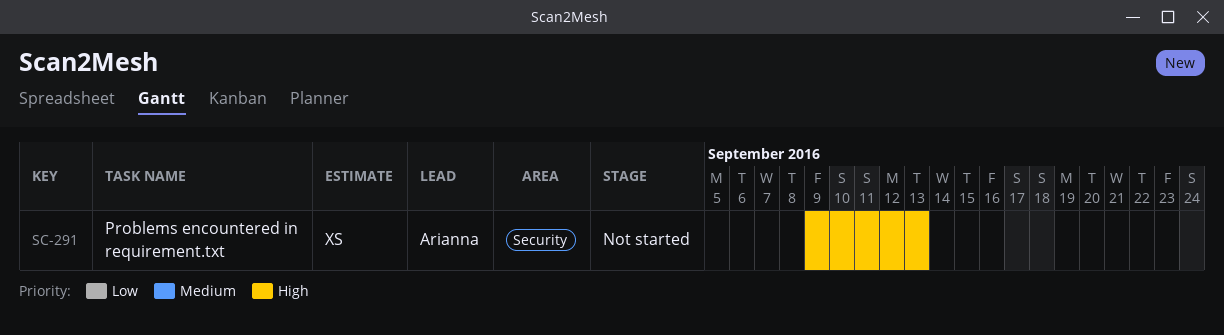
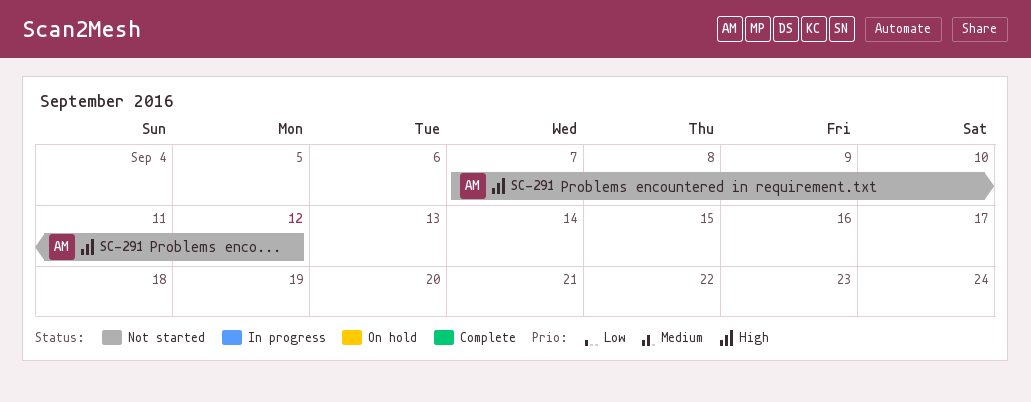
SC-291, start: Sep 9 -> Sep 7
SC-291, due: Sep 13 -> Sep 12

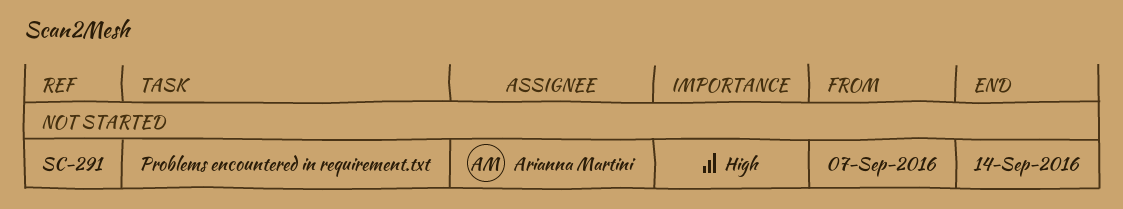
SC-291, due: Sep 12 -> Sep 14

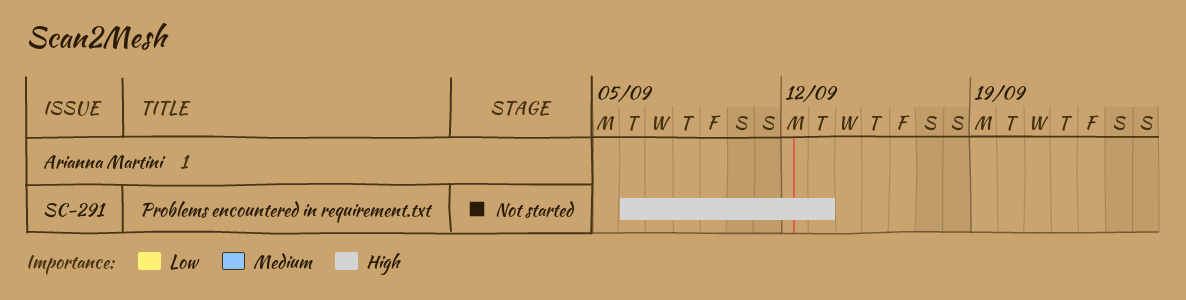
SC-291, start: Sep 7 -> Sep 6
SC-291, due: Sep 14 -> Sep 13

